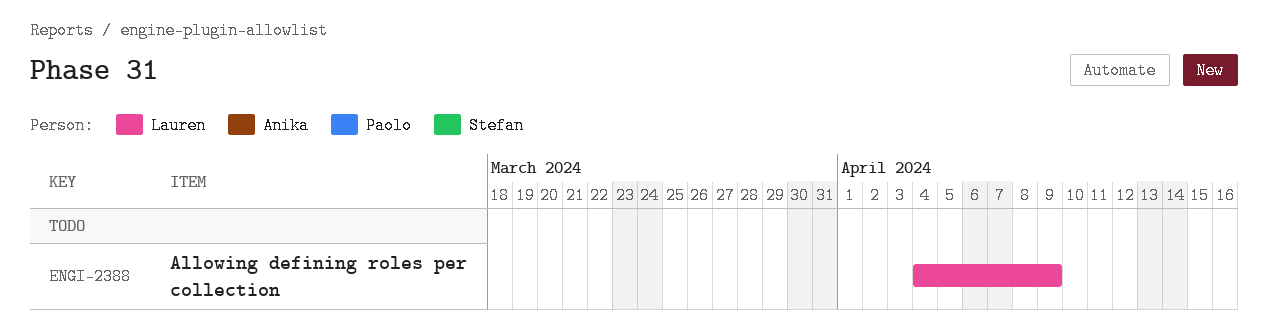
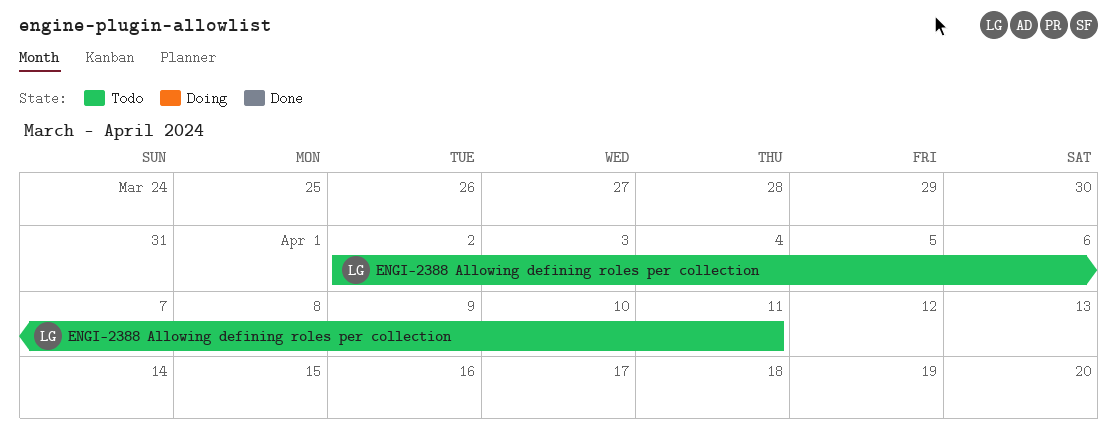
ENGI-2388, start: Apr 4 -> Apr 2
ENGI-2388, due: Apr 9 -> Apr 11

